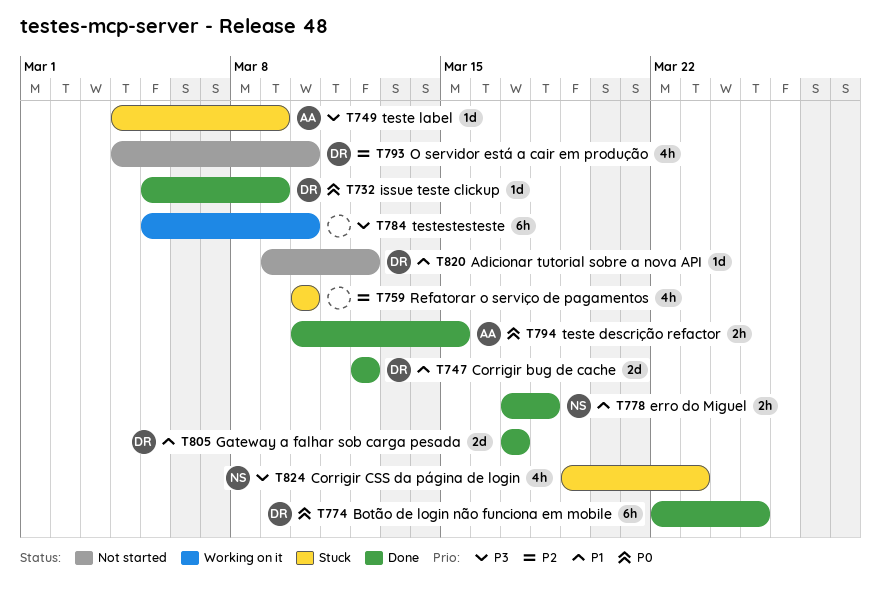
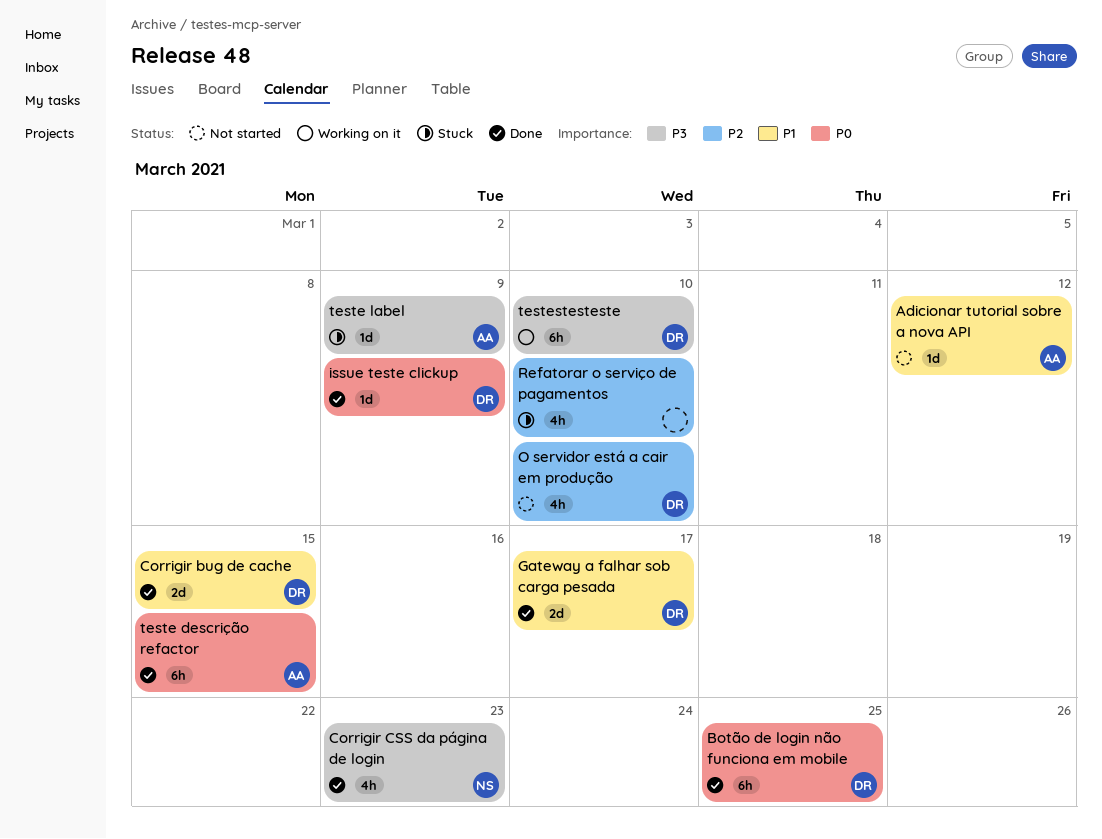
Adicionar tutorial sobre a nova API, owner: DR -> AA
Corrigir bug de cache, due: Mar 12 -> Mar 15
Corrigir CSS da página de login, status: Stuck -> Done
erro do Miguel: present -> none
teste descrição refactor, estimate: 2h -> 6h
testestesteste, owner: none -> DR

